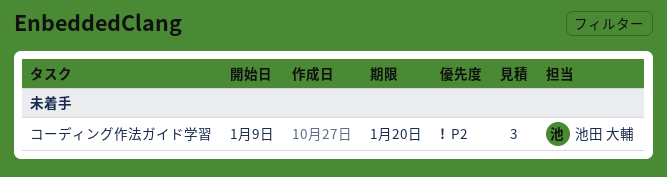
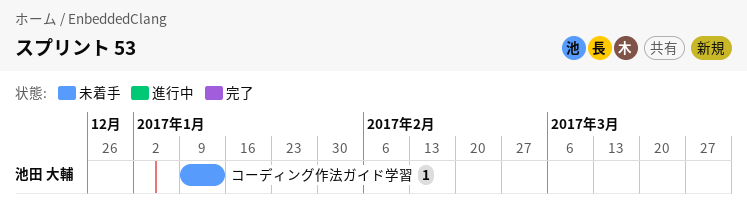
コーディング作法ガイド学習, estimate: 3 -> 1
コーディング作法ガイド学習, due: Jan 20 -> Jan 13

